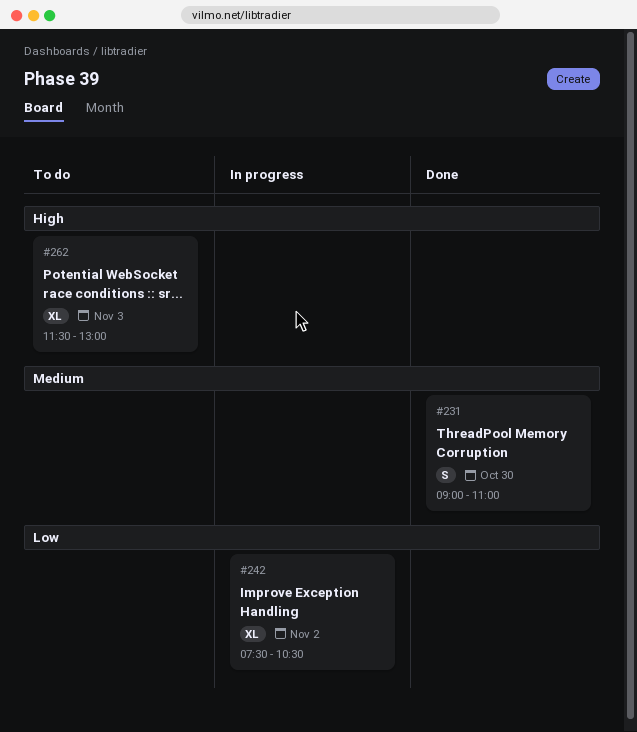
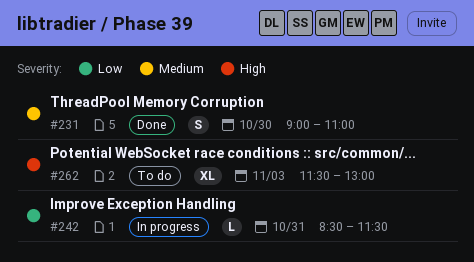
#242, estimate: XL -> L
#242, day: Nov 2 -> Oct 31
#242, begins: 07:30 -> 08:30
#242, ends: 10:30 -> 11:30

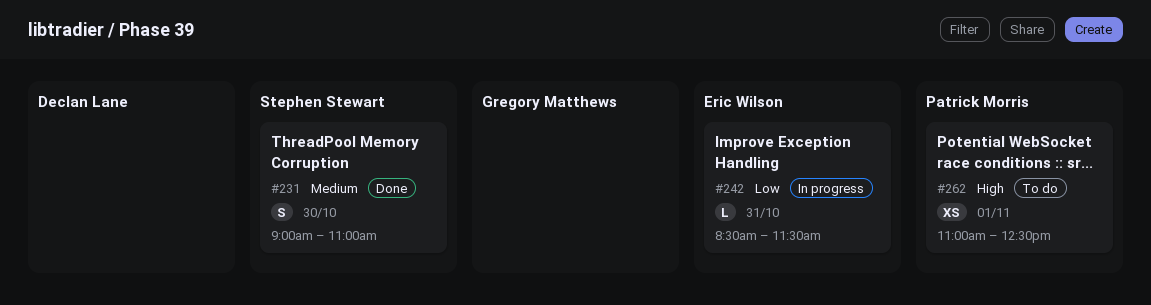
#262, estimate: XL -> XS
#262, day: Nov 3 -> Nov 1
#262, begins: 11:30 -> 11:00
#262, ends: 13:00 -> 12:30

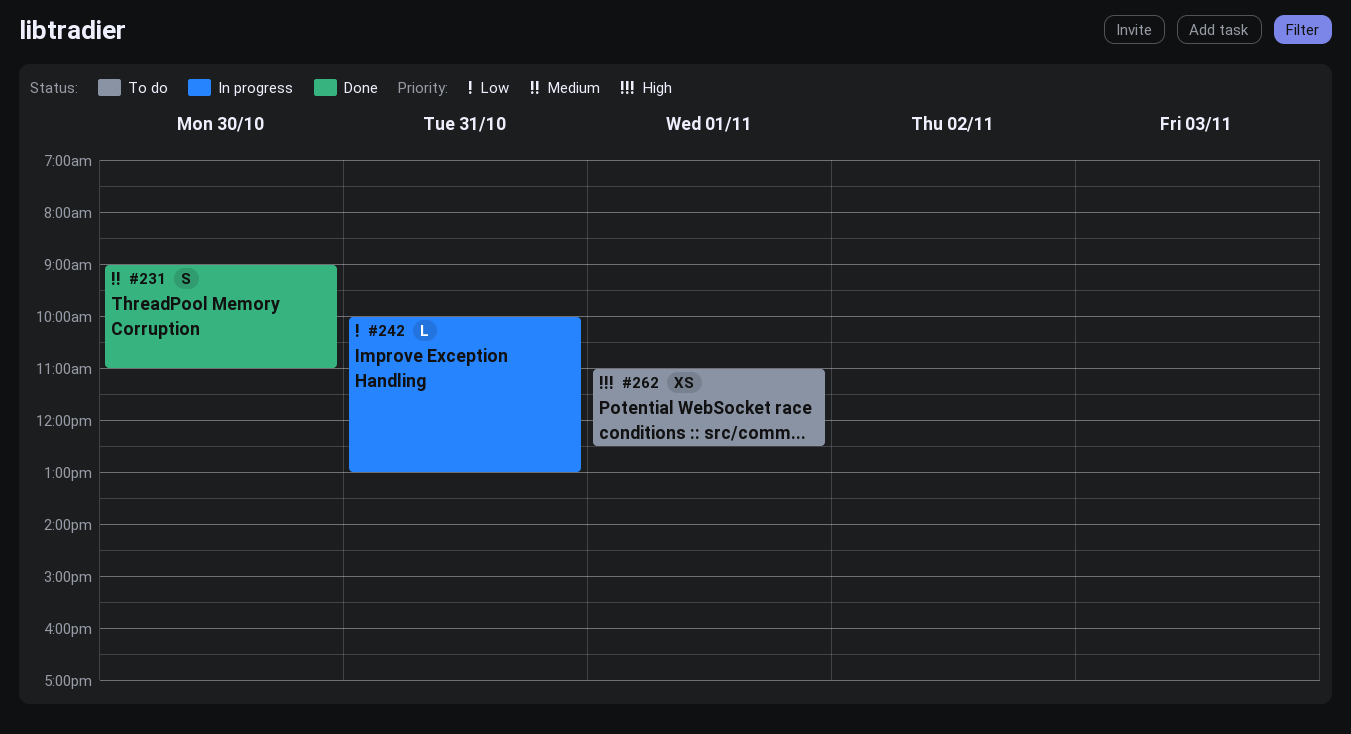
#242, begins: 08:30 -> 10:00
#242, ends: 11:30 -> 13:00

